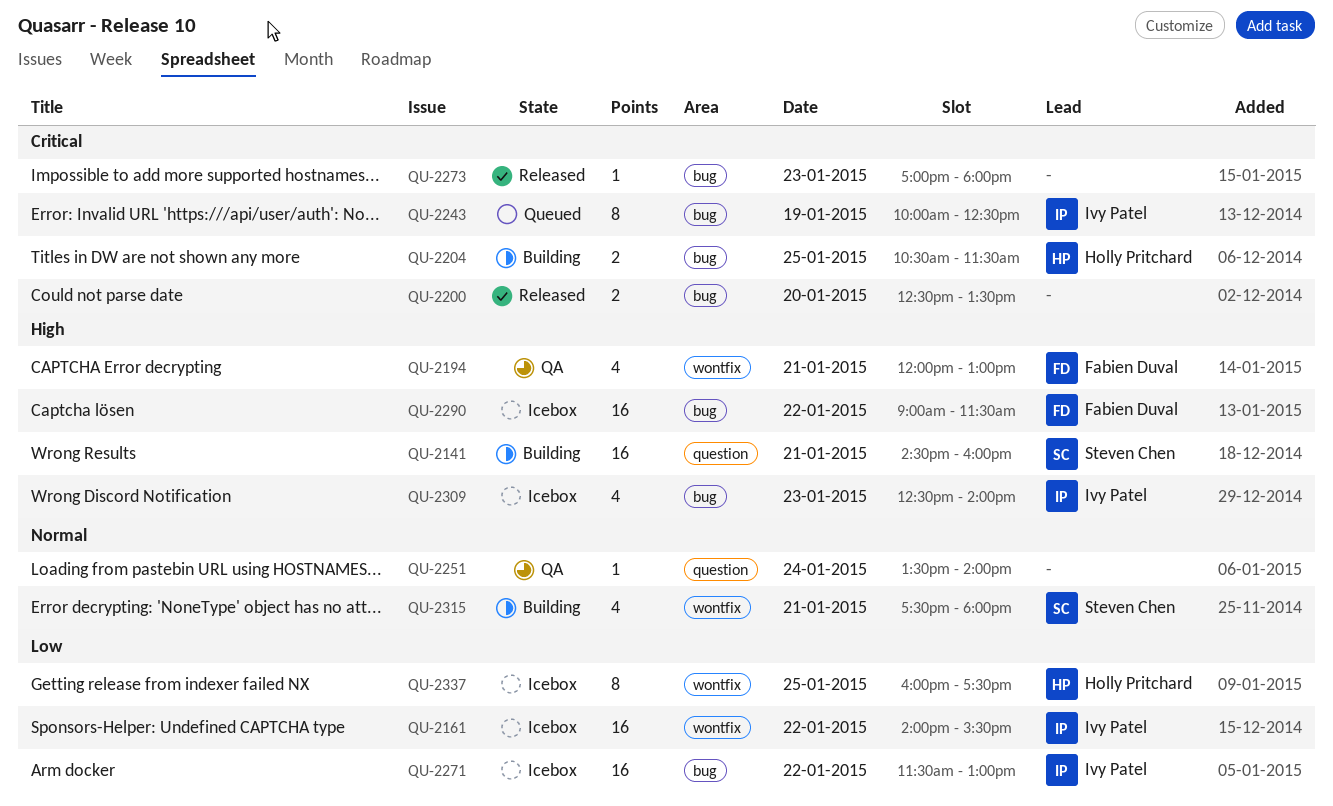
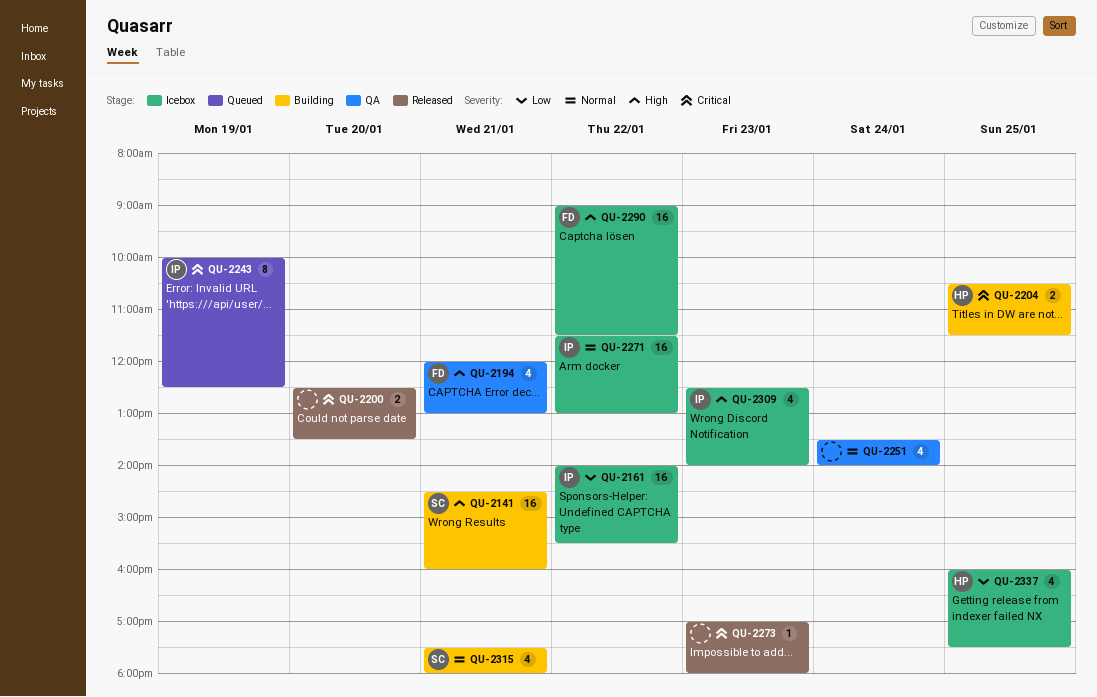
QU-2251, estimate: 1 -> 4
QU-2271, priority: Low -> Normal
QU-2337, estimate: 8 -> 4

